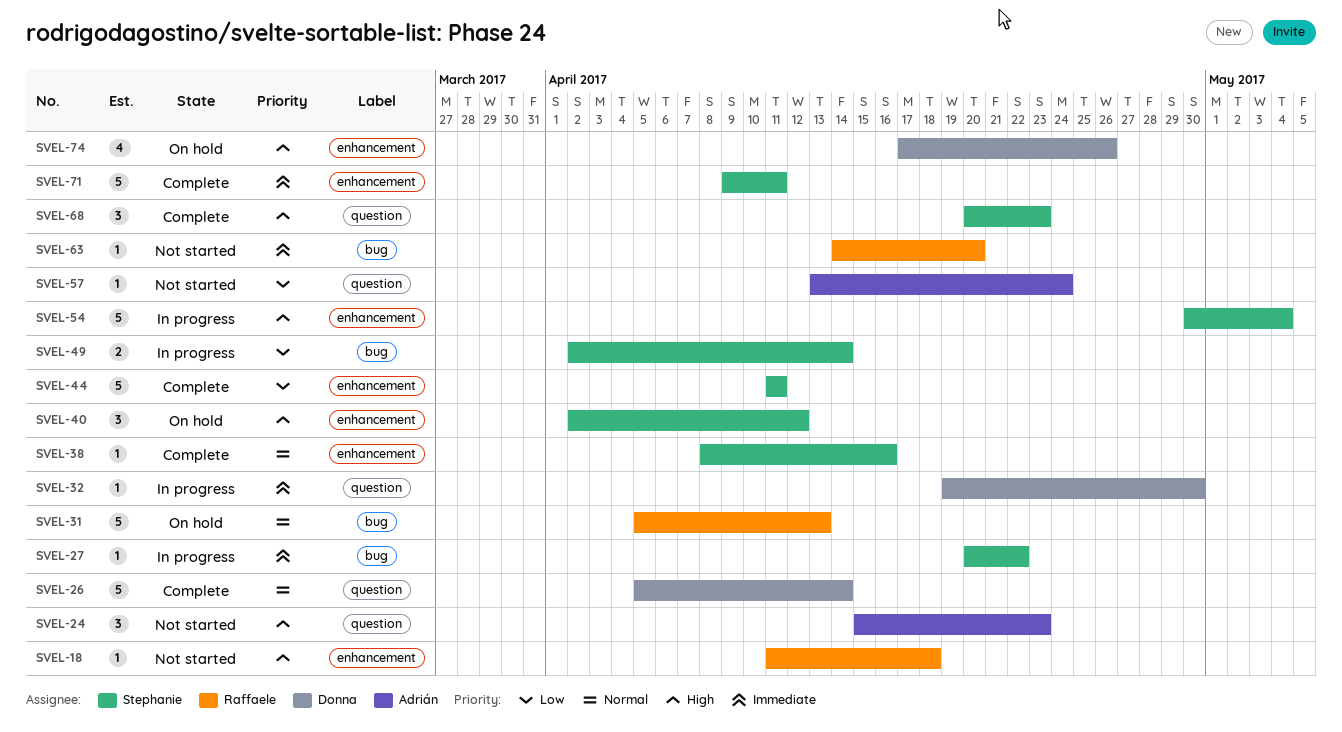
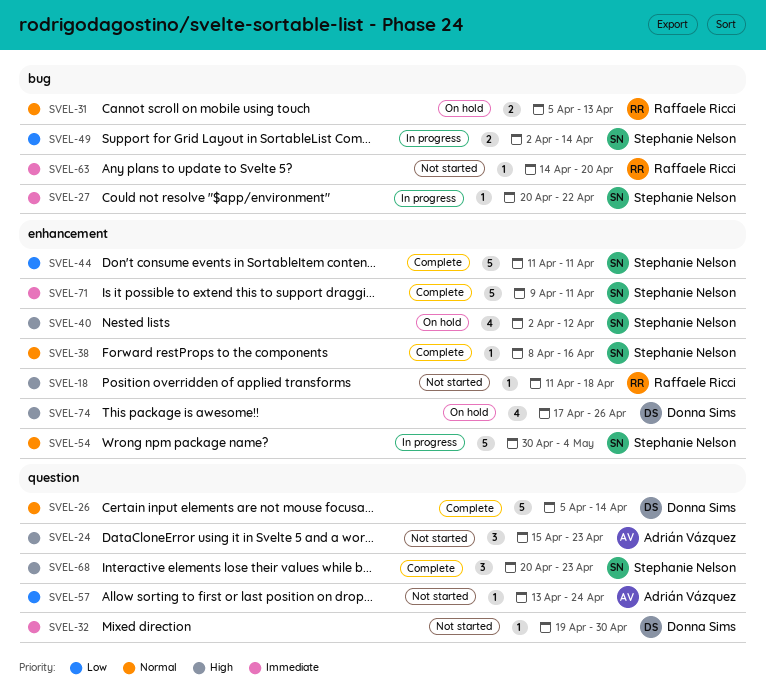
SVEL-31, estimate: 5 -> 2
SVEL-32, status: In progress -> Not started
SVEL-40, estimate: 3 -> 4
SVEL-54, priority: High -> Normal

